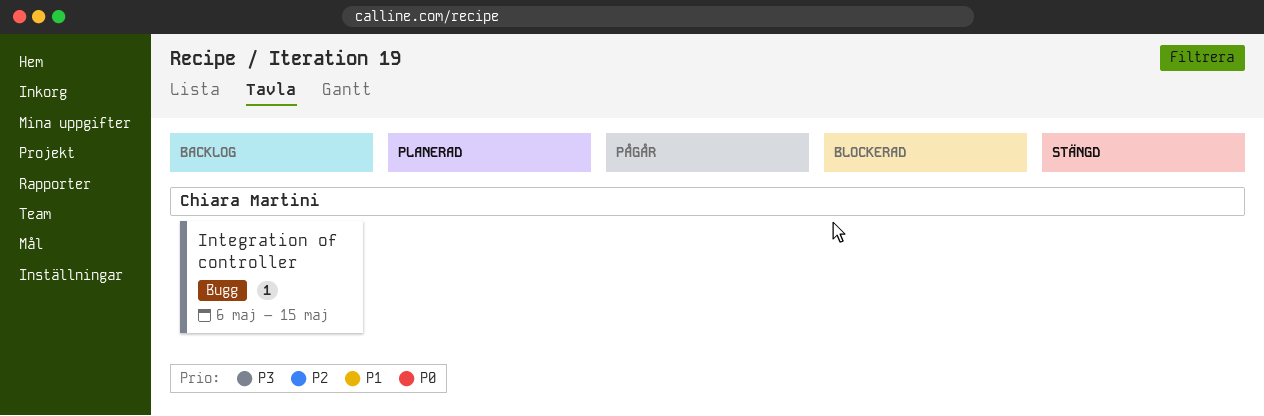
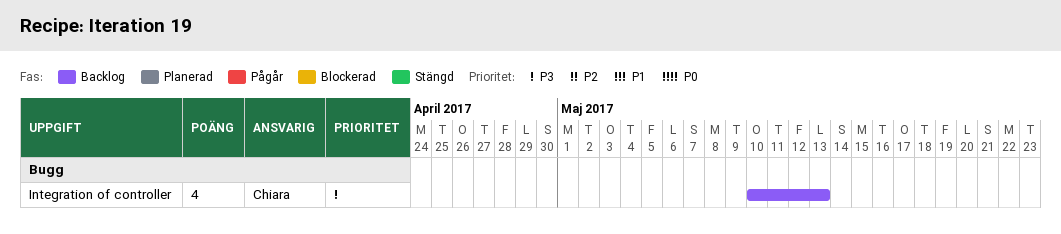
Integration of controller, estimate: 1 -> 4
Integration of controller, start: May 6 -> May 10
Integration of controller, due: May 15 -> May 13

